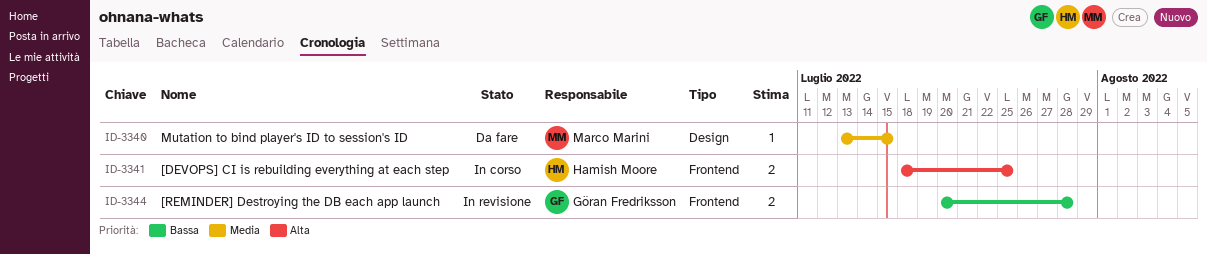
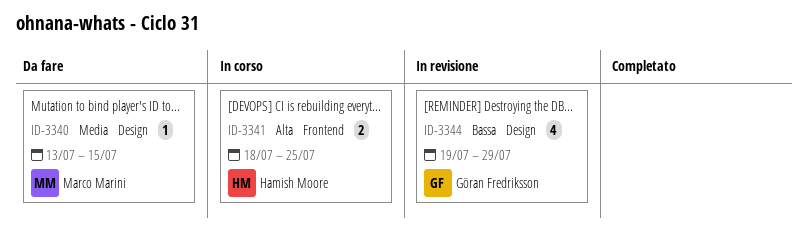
ID-3344, label: Frontend -> Design
ID-3344, estimate: 2 -> 4
ID-3344, start: Jul 20 -> Jul 19
ID-3344, due: Jul 28 -> Jul 29

